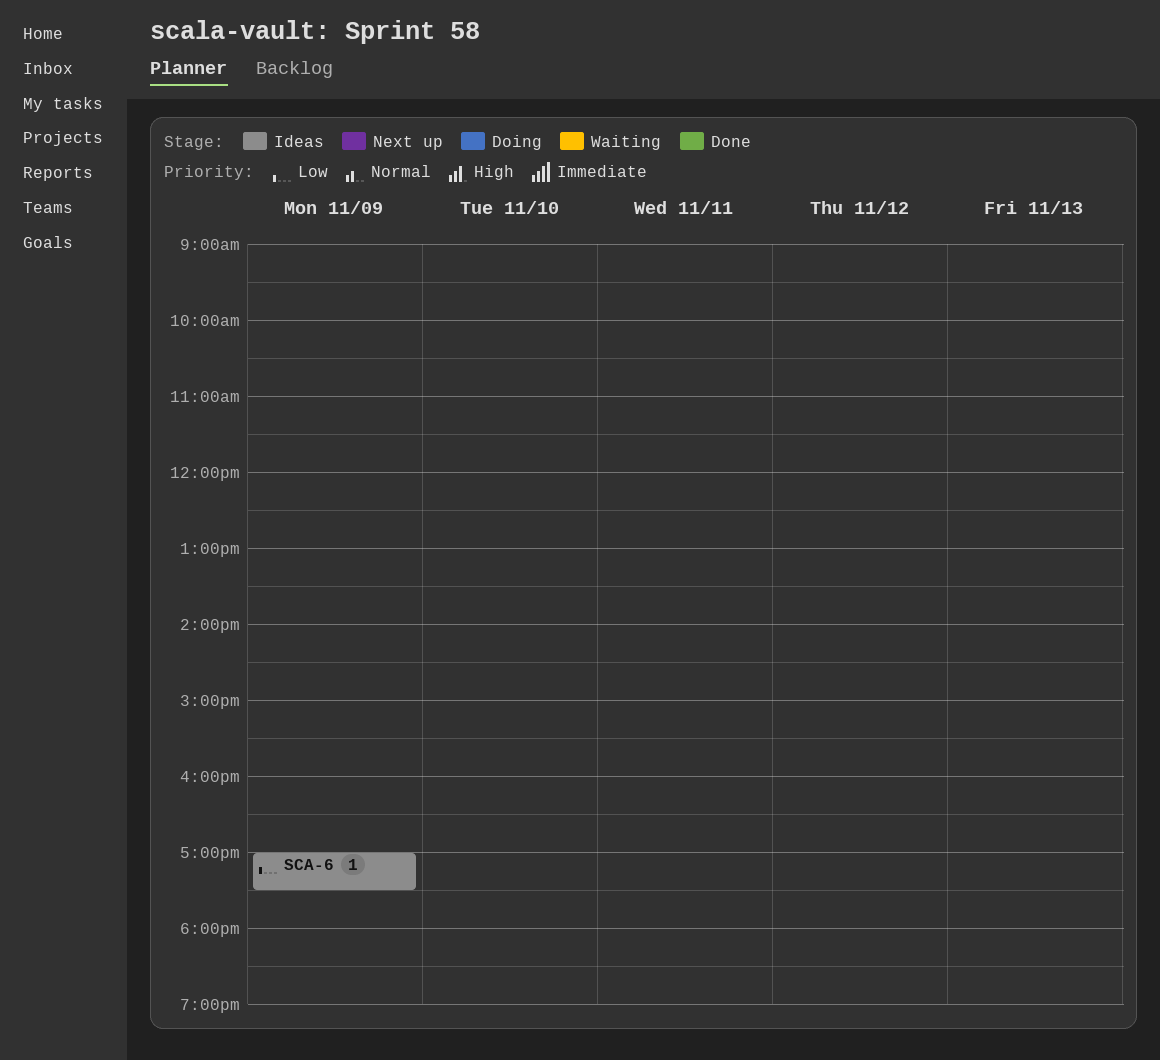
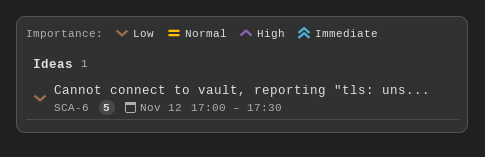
SCA-6, estimate: 1 -> 5
SCA-6, day: Nov 9 -> Nov 12

